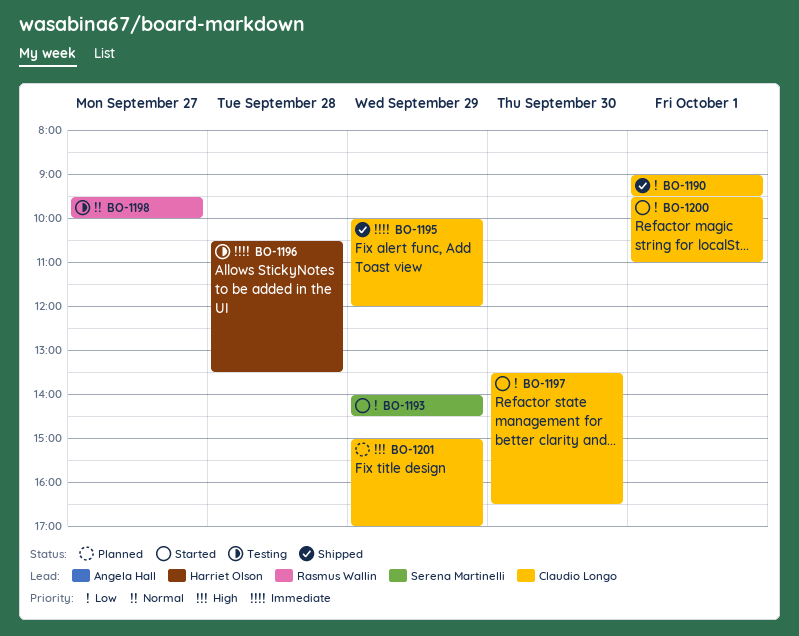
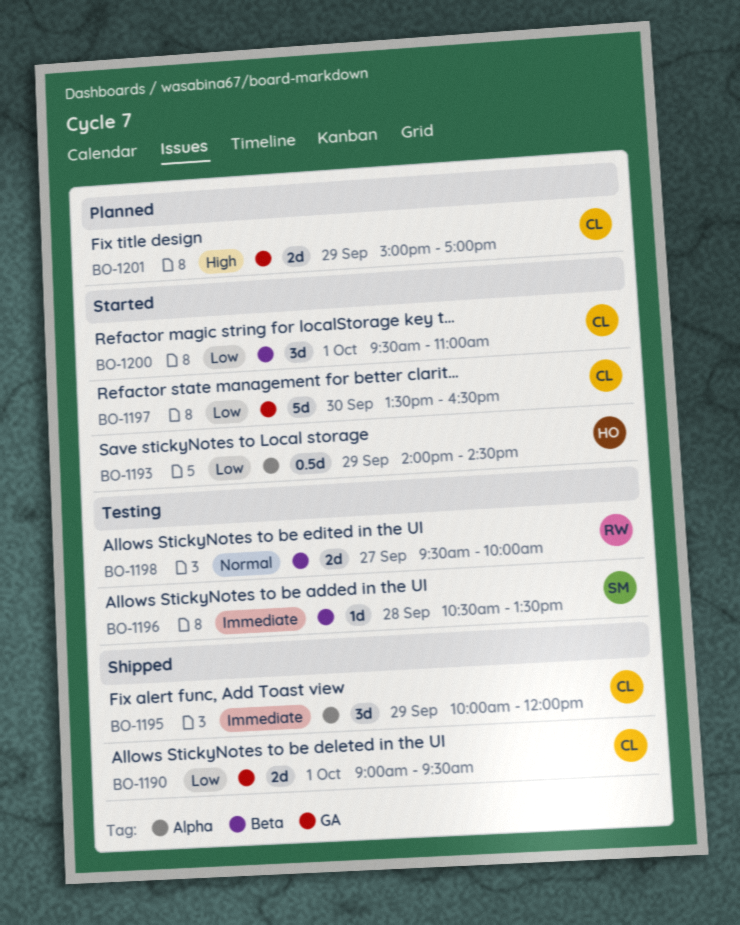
BO-1193, owner: Serena Martinelli -> Harriet Olson
BO-1196, owner: Harriet Olson -> Serena Martinelli

